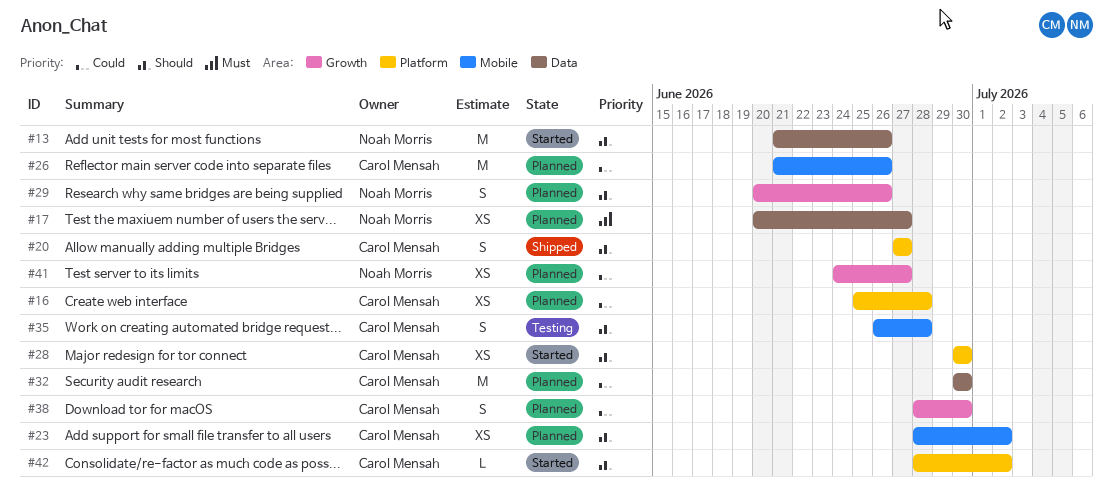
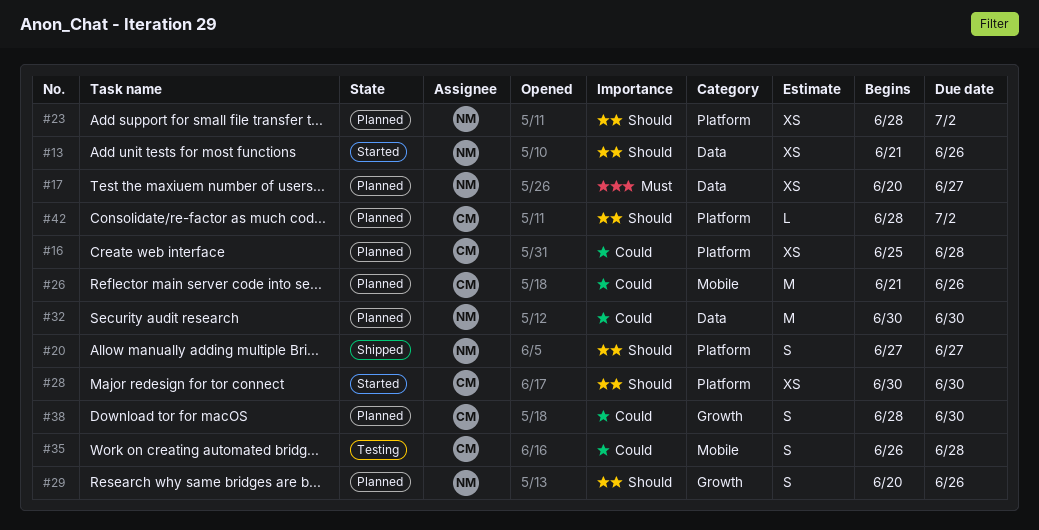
#13, estimate: M -> XS
#20, owner: Carol Mensah -> Noah Morris
#23, owner: Carol Mensah -> Noah Morris
#23, label: Mobile -> Platform
#32, owner: Carol Mensah -> Noah Morris
#35, priority: Should -> Could
#41: present -> none
#42, status: Started -> Planned

